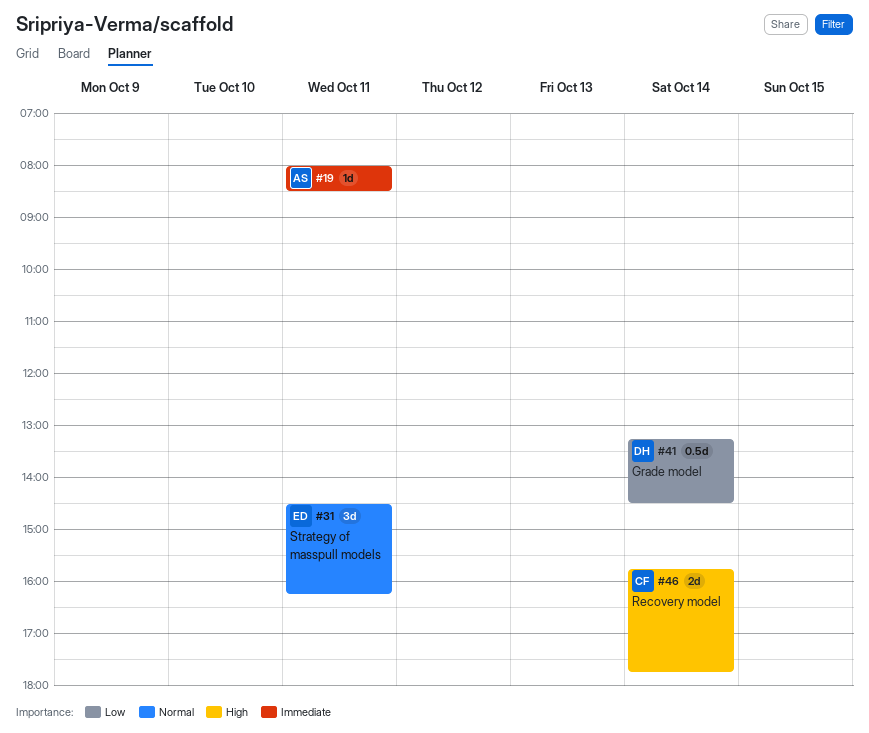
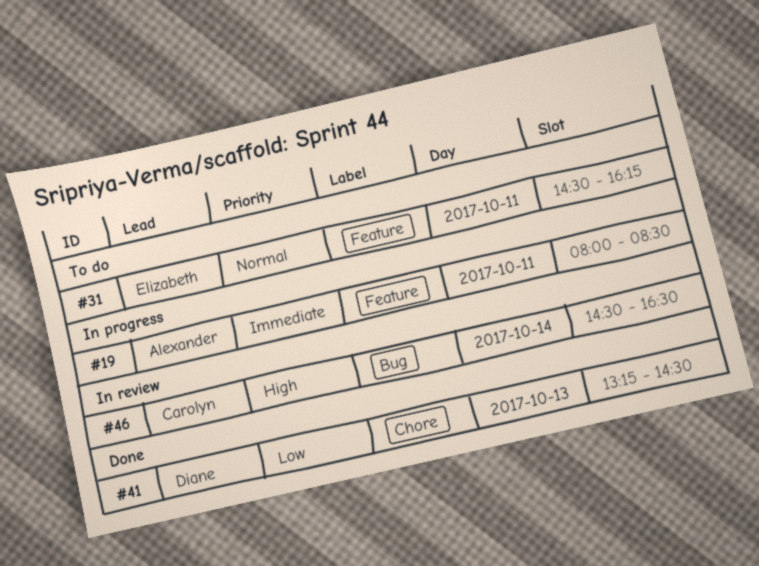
#41, day: Oct 14 -> Oct 13
#46, begins: 15:45 -> 14:30
#46, ends: 17:45 -> 16:30

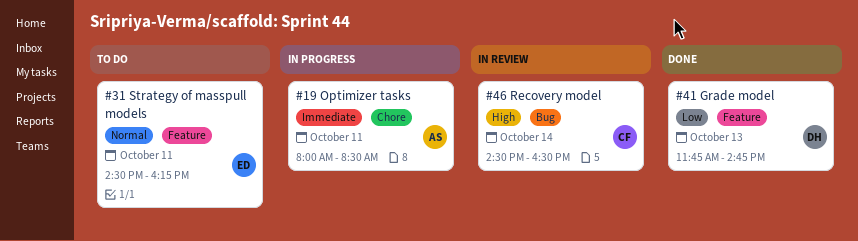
#19, label: Feature -> Chore
#41, label: Chore -> Feature
#41, begins: 13:15 -> 11:45
#41, ends: 14:30 -> 14:45

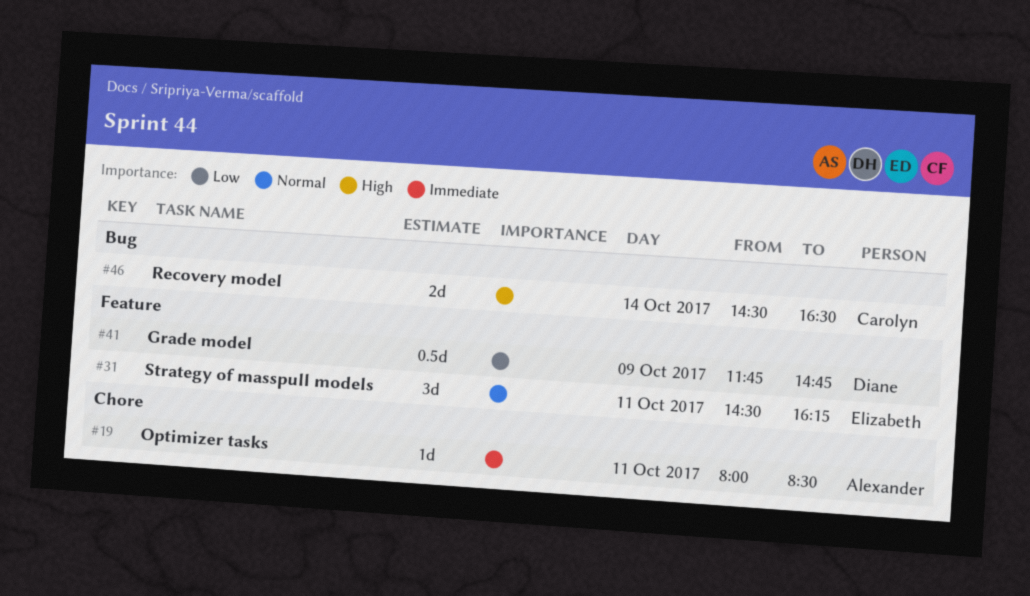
#41, day: Oct 13 -> Oct 9

